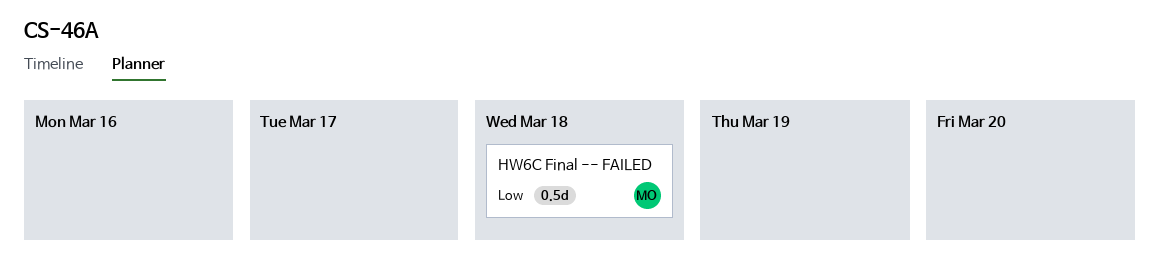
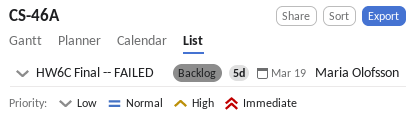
HW6C Final -- FAILED, estimate: 0.5d -> 5d
HW6C Final -- FAILED, due: Mar 18 -> Mar 19

